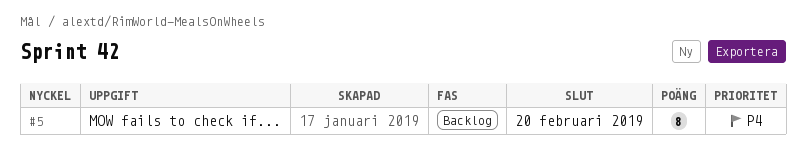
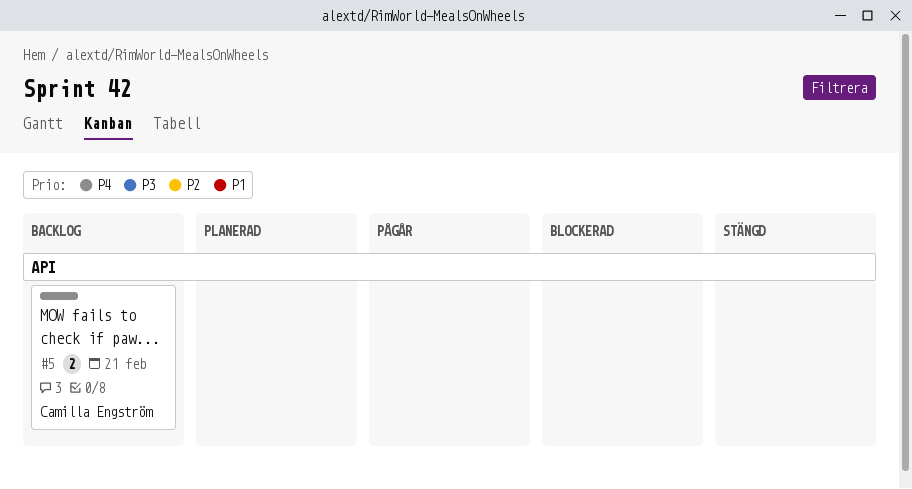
#5, estimate: 8 -> 2
#5, due: Feb 20 -> Feb 21

